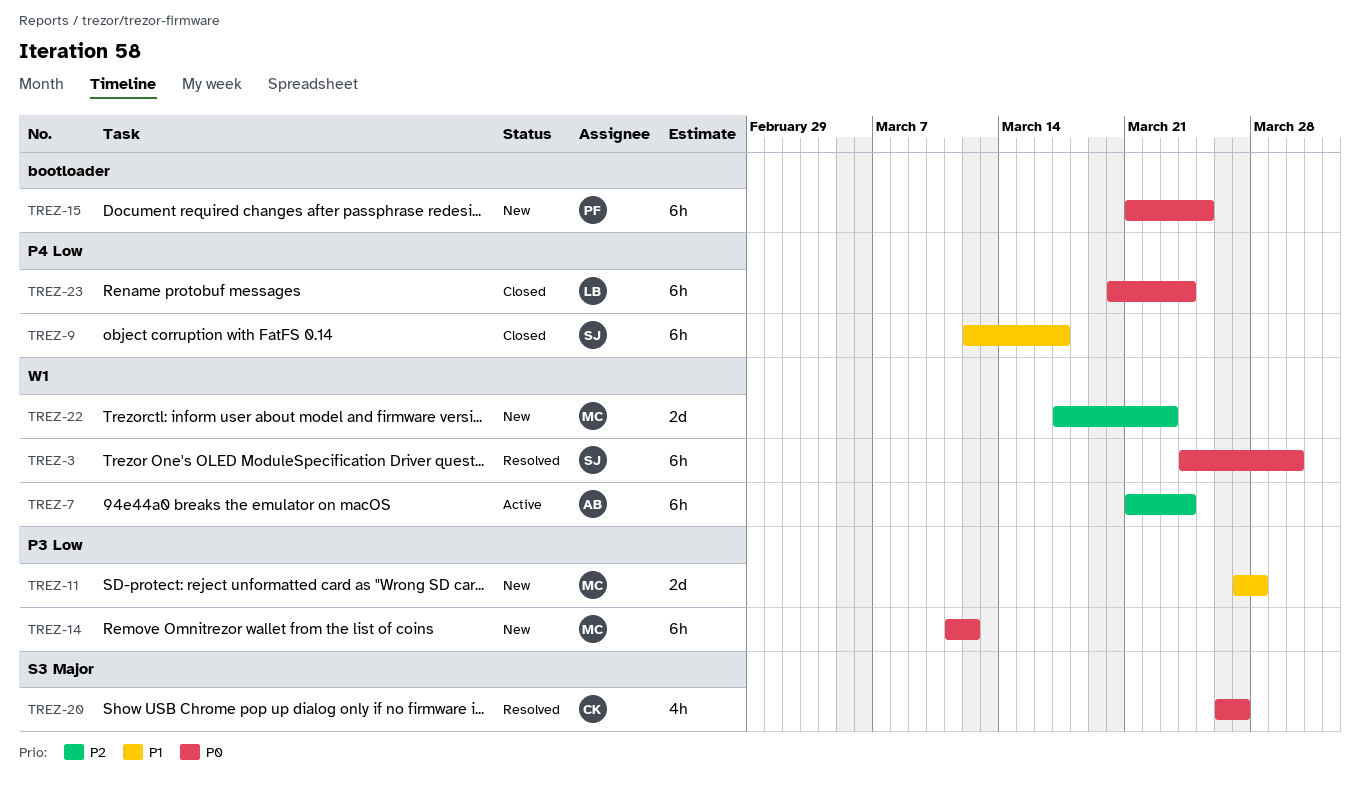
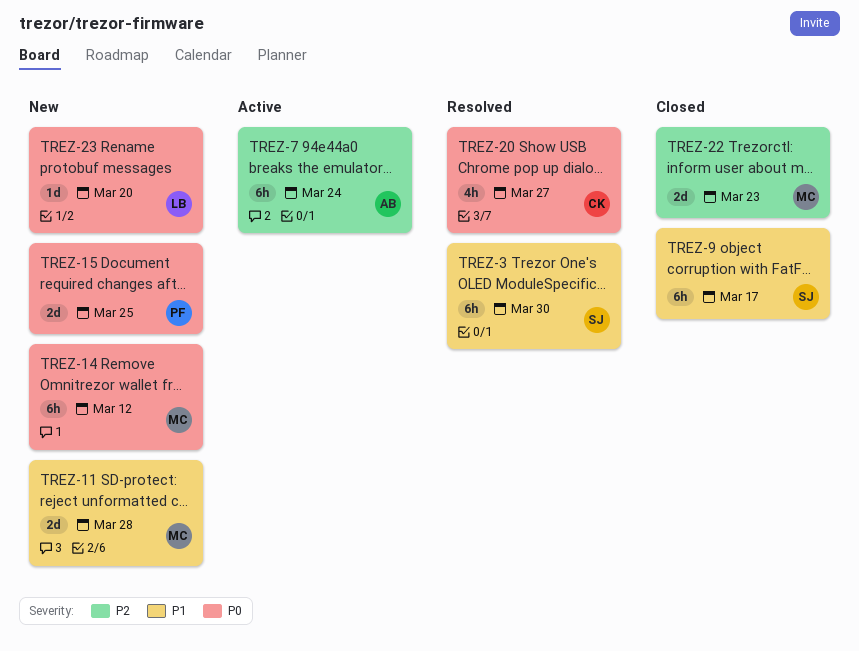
TREZ-3, priority: P0 -> P1
TREZ-15, estimate: 6h -> 2d
TREZ-22, status: New -> Closed
TREZ-23, status: Closed -> New
TREZ-23, estimate: 6h -> 1d
TREZ-23, due: Mar 24 -> Mar 20

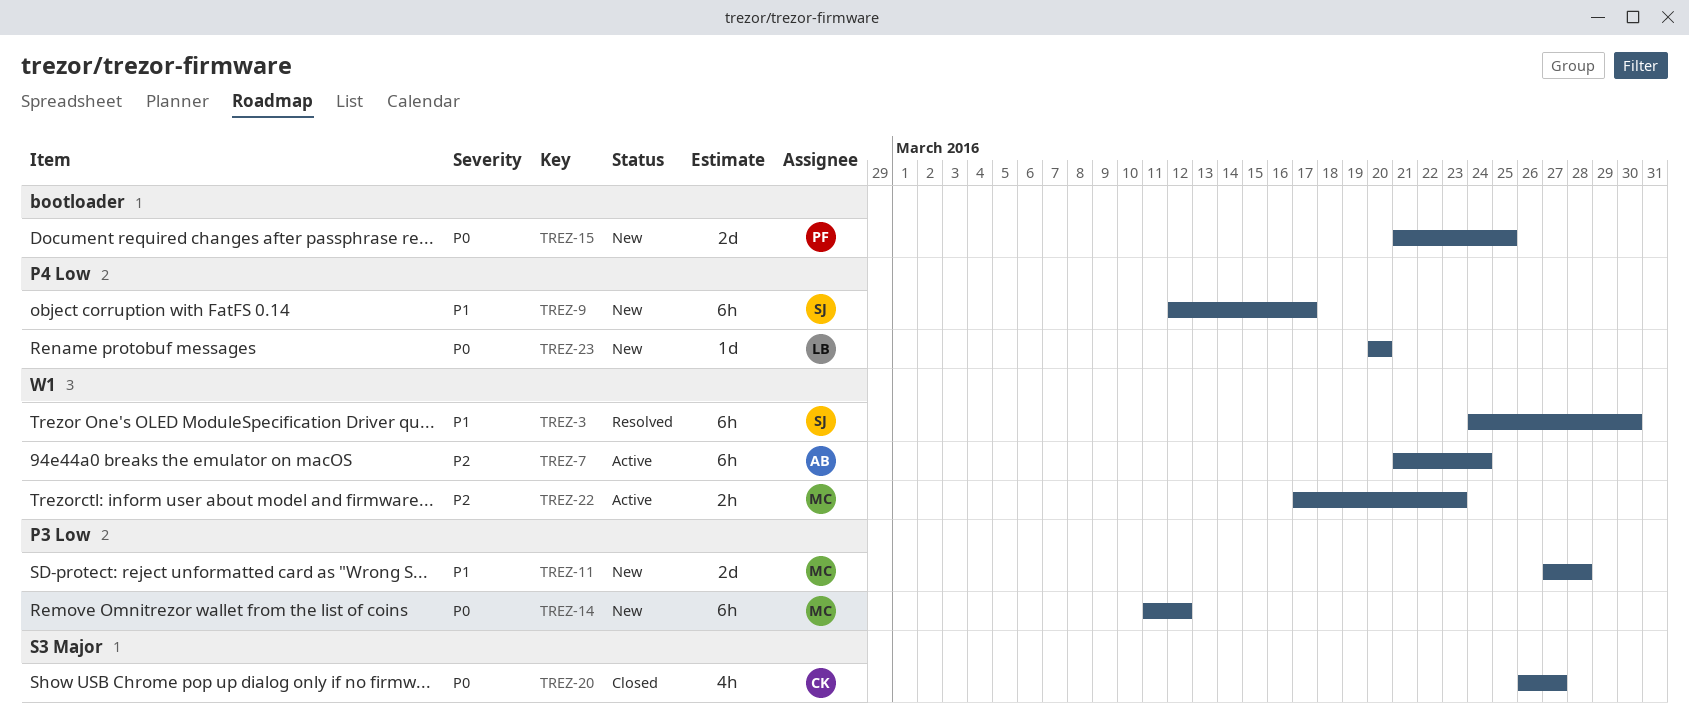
TREZ-9, status: Closed -> New
TREZ-20, status: Resolved -> Closed
TREZ-22, status: Closed -> Active
TREZ-22, estimate: 2d -> 2h

